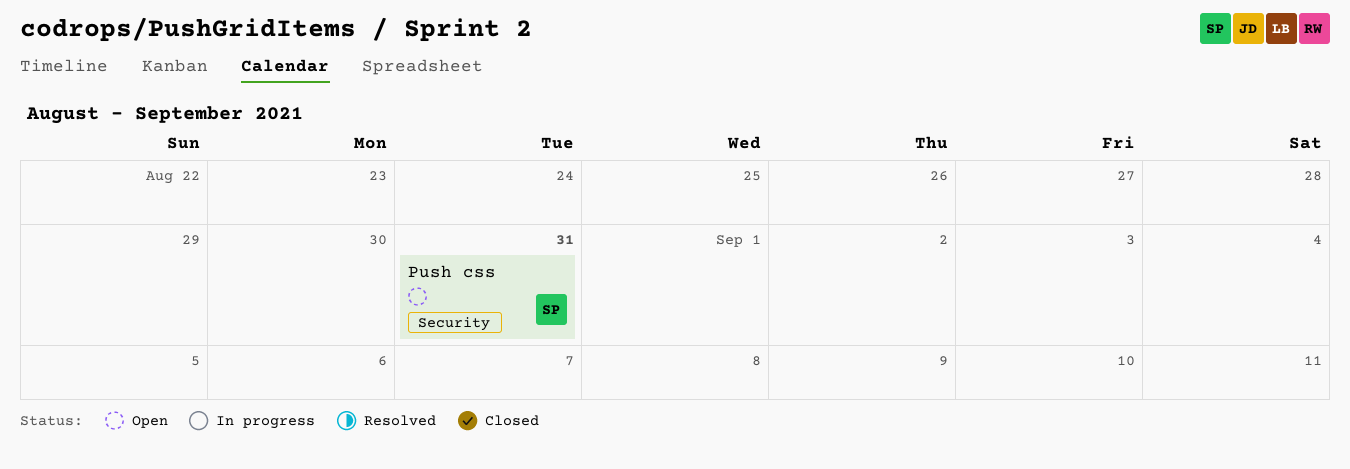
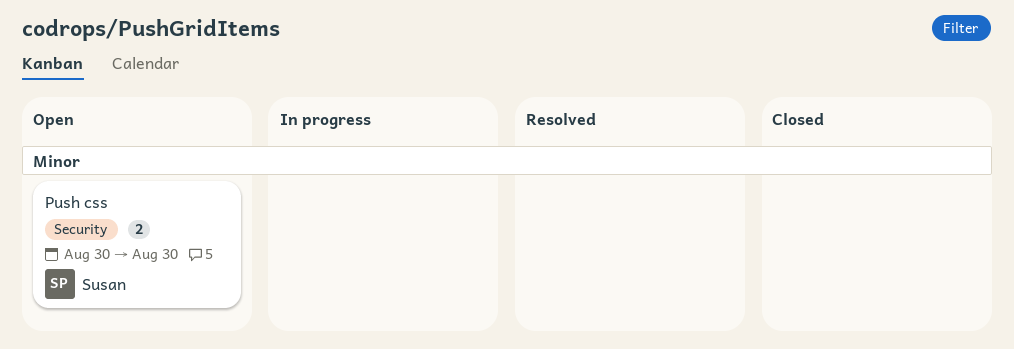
Push css, due: Aug 31 -> Aug 30

